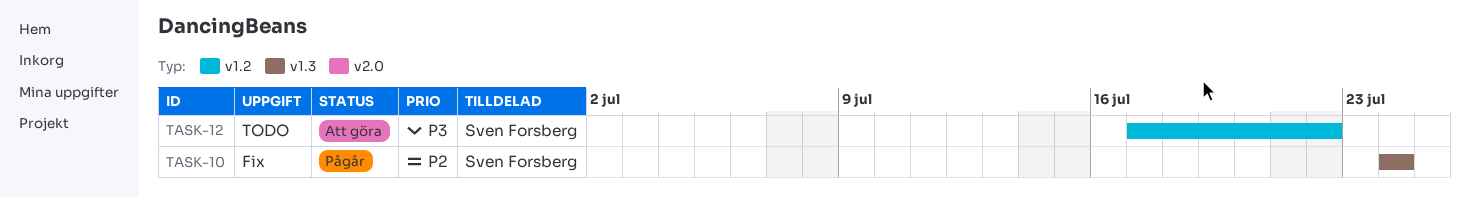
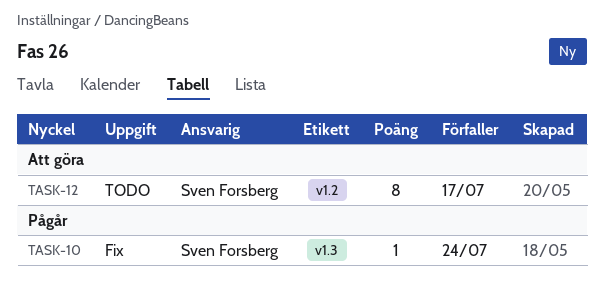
TASK-12, due: Jul 22 -> Jul 17

